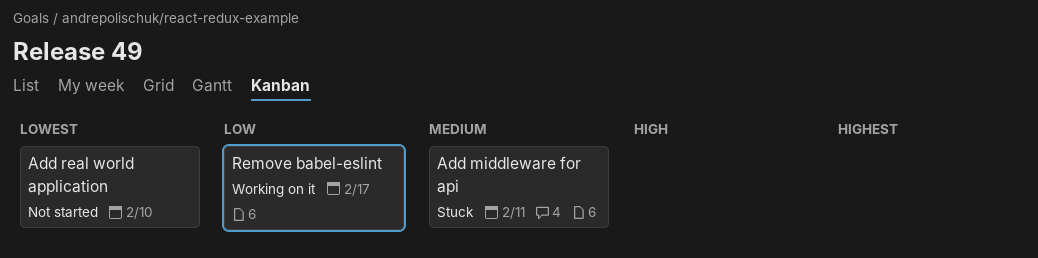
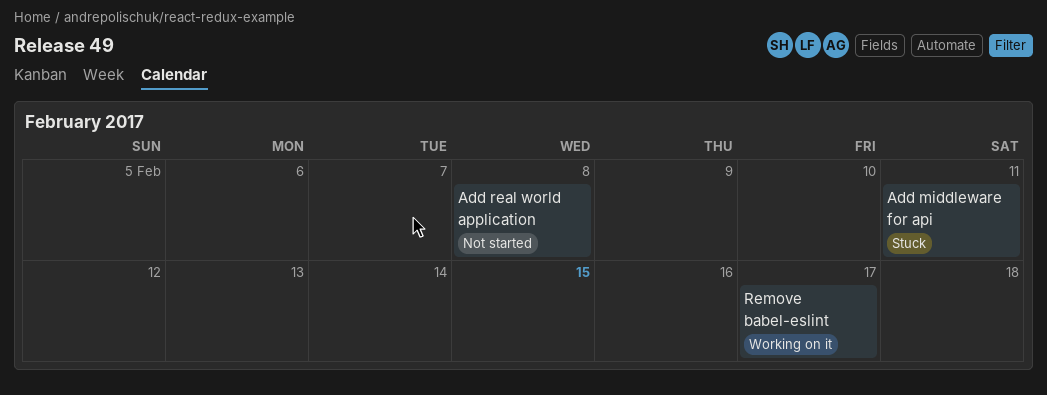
Add real world application, due: Feb 10 -> Feb 8

